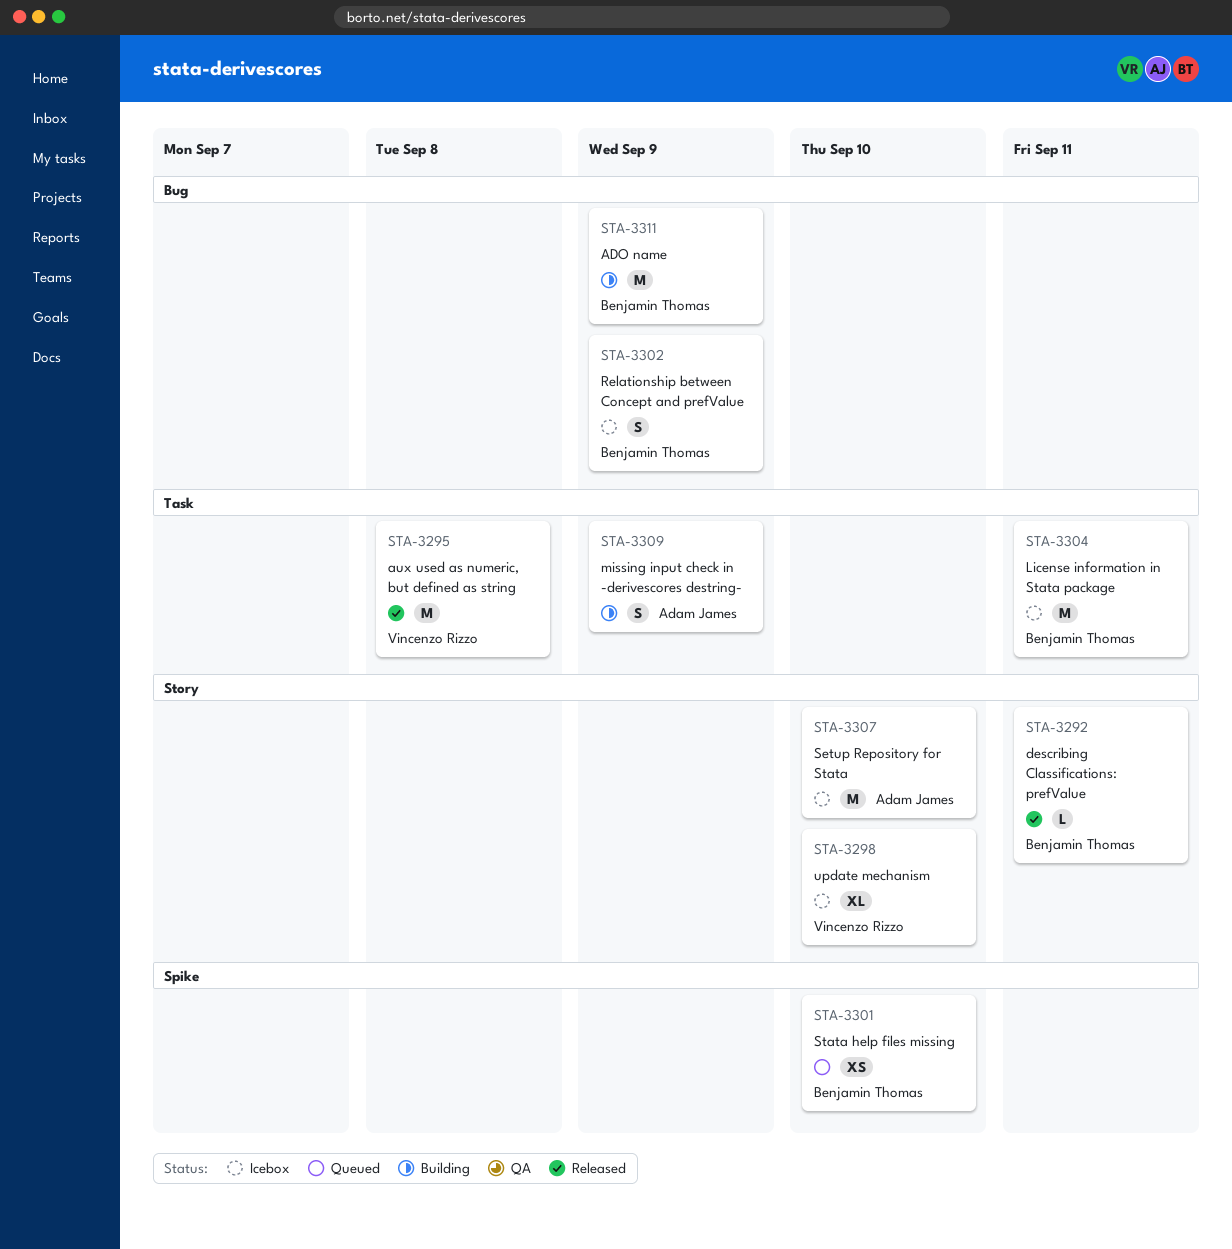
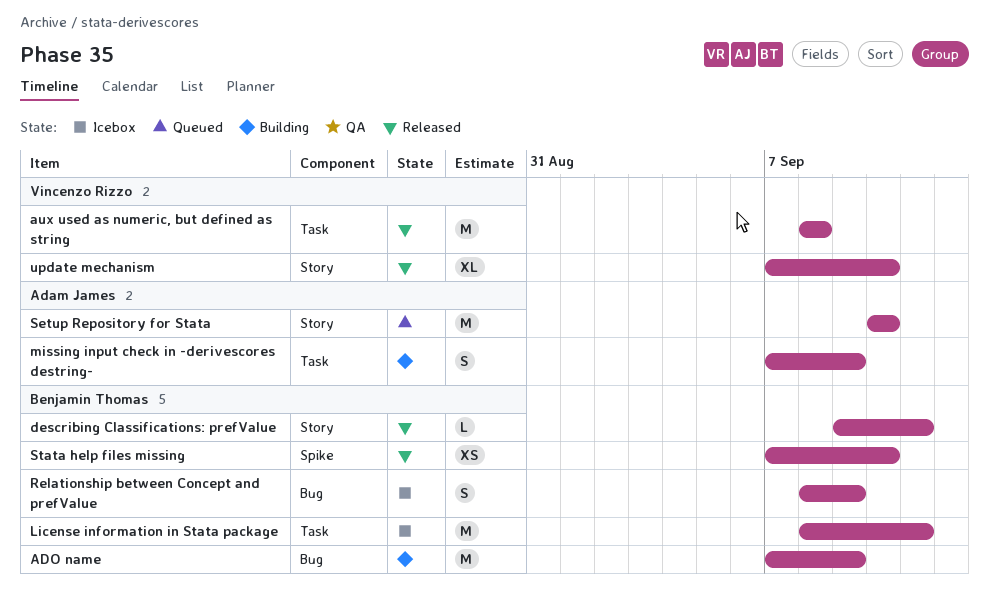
Setup Repository for Stata, status: Icebox -> Queued
Stata help files missing, status: Queued -> Released
update mechanism, status: Icebox -> Released

